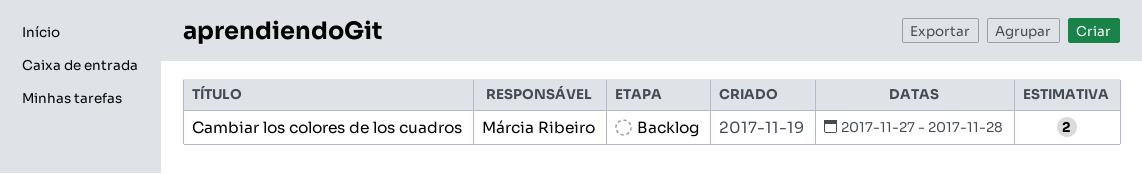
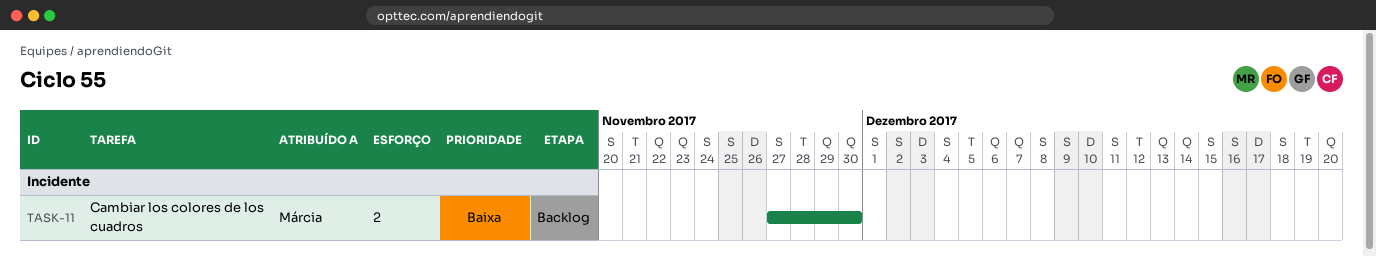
Cambiar los colores de los cuadros, due: Nov 28 -> Nov 30

